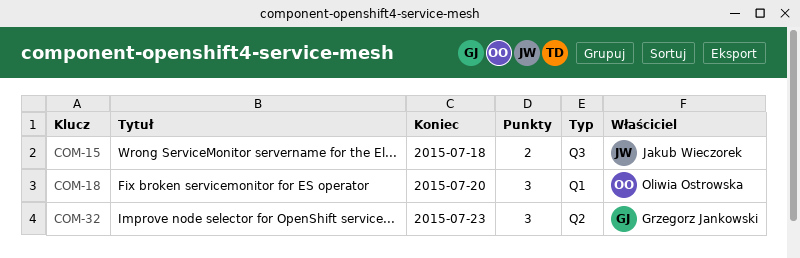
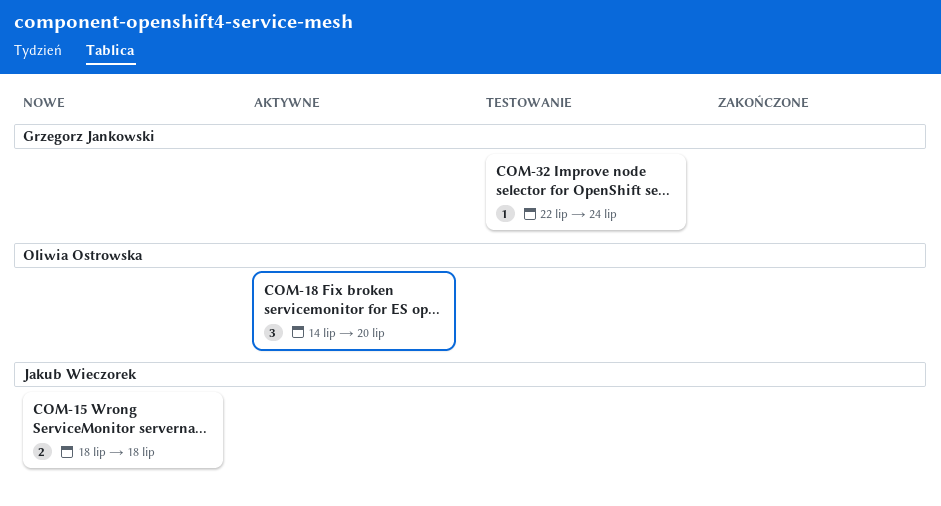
COM-32, estimate: 3 -> 1
COM-32, due: Jul 23 -> Jul 24

